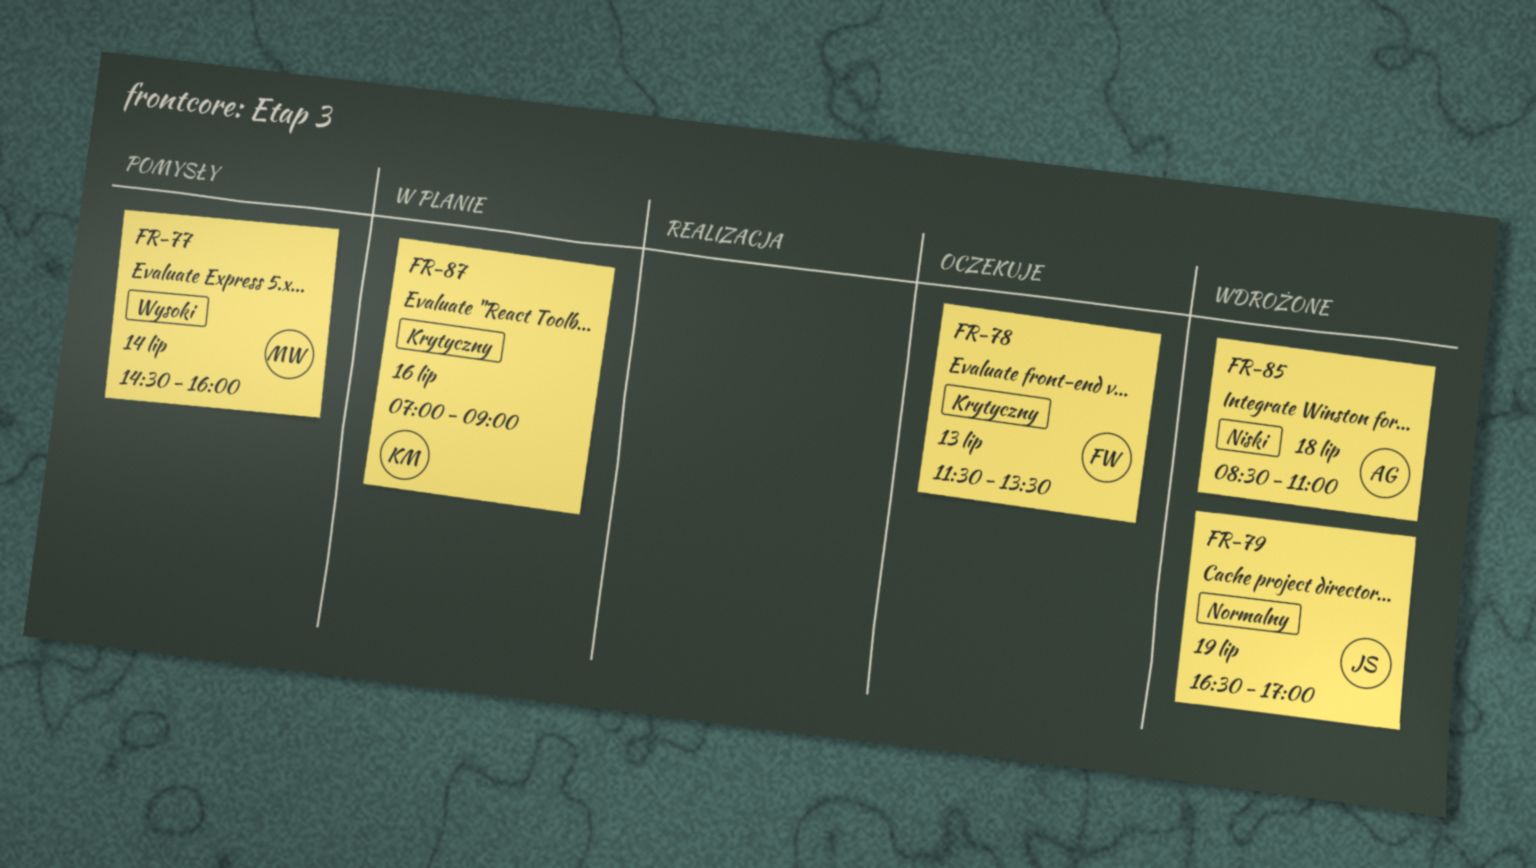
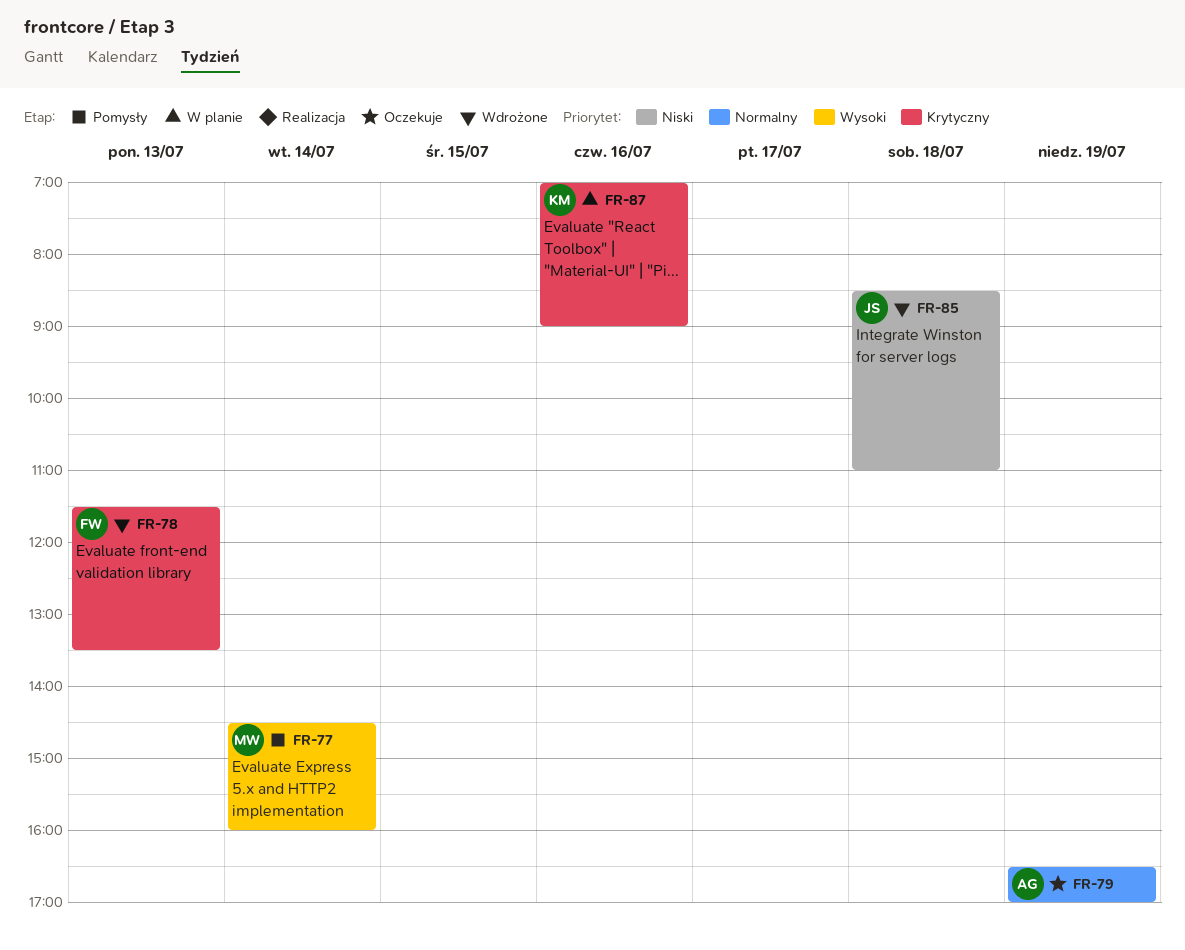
FR-78, status: Oczekuje -> Wdrożone
FR-79, status: Wdrożone -> Oczekuje
FR-79, owner: JS -> AG
FR-85, owner: AG -> JS

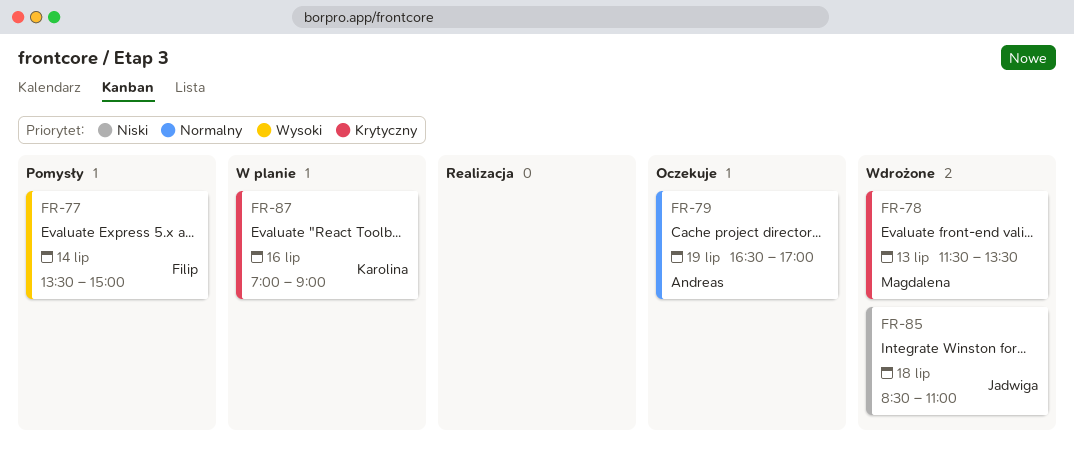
FR-77, owner: Magdalena -> Filip
FR-77, begins: 14:30 -> 13:30
FR-77, ends: 16:00 -> 15:00
FR-78, owner: Filip -> Magdalena

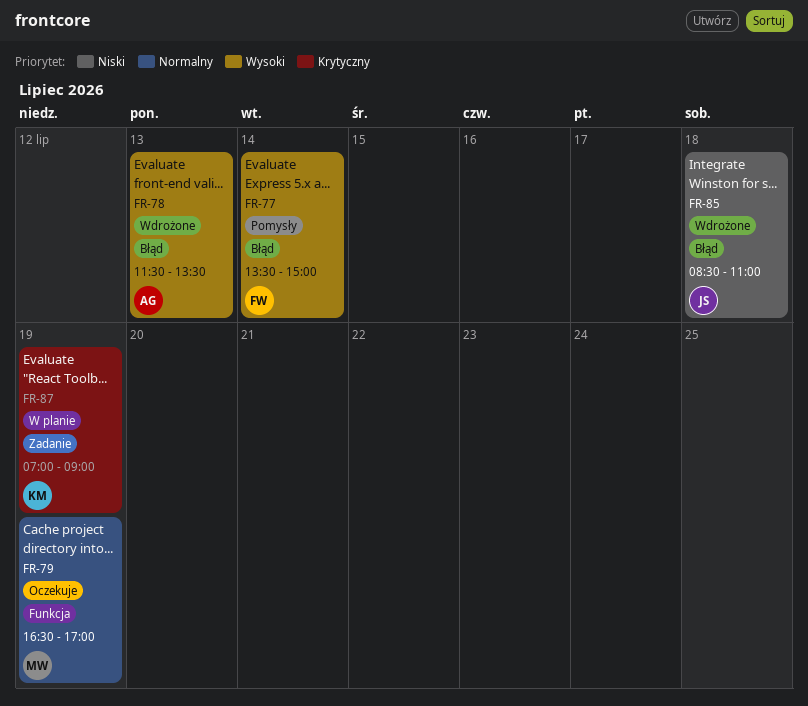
FR-78, owner: Magdalena -> Andreas
FR-78, priority: Krytyczny -> Wysoki
FR-79, owner: Andreas -> Magdalena
FR-87, day: Jul 16 -> Jul 19

